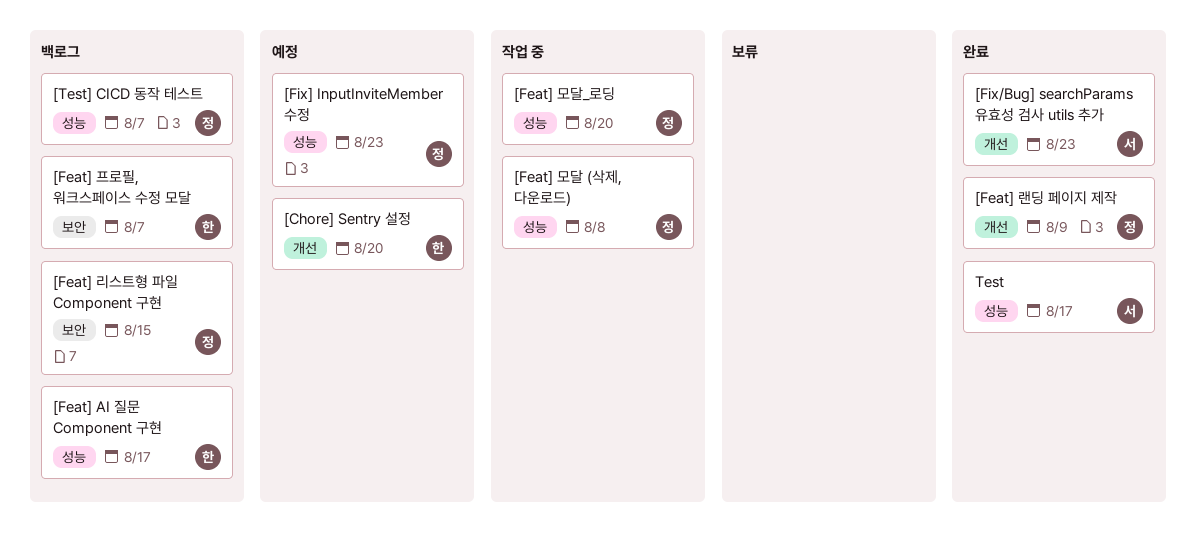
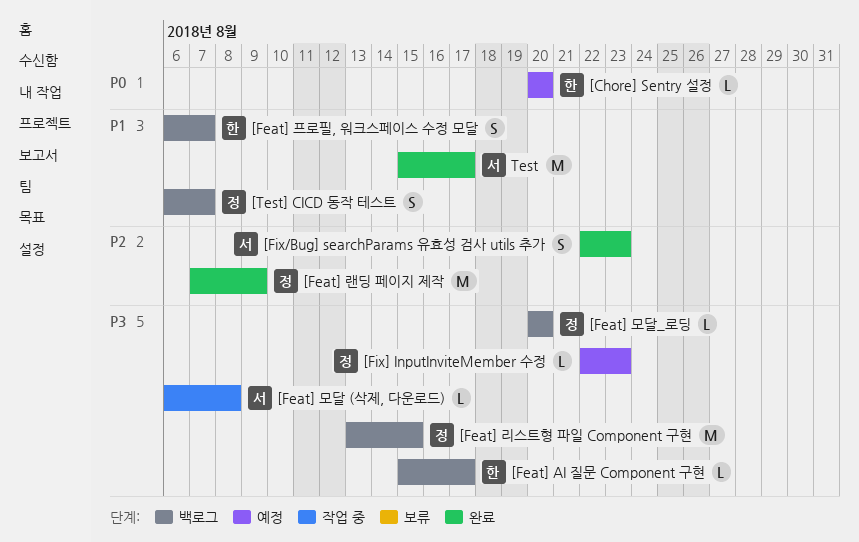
[Feat] 모달 (삭제, 다운로드), owner: 정 -> 서
[Feat] 모달_로딩, status: 작업 중 -> 백로그

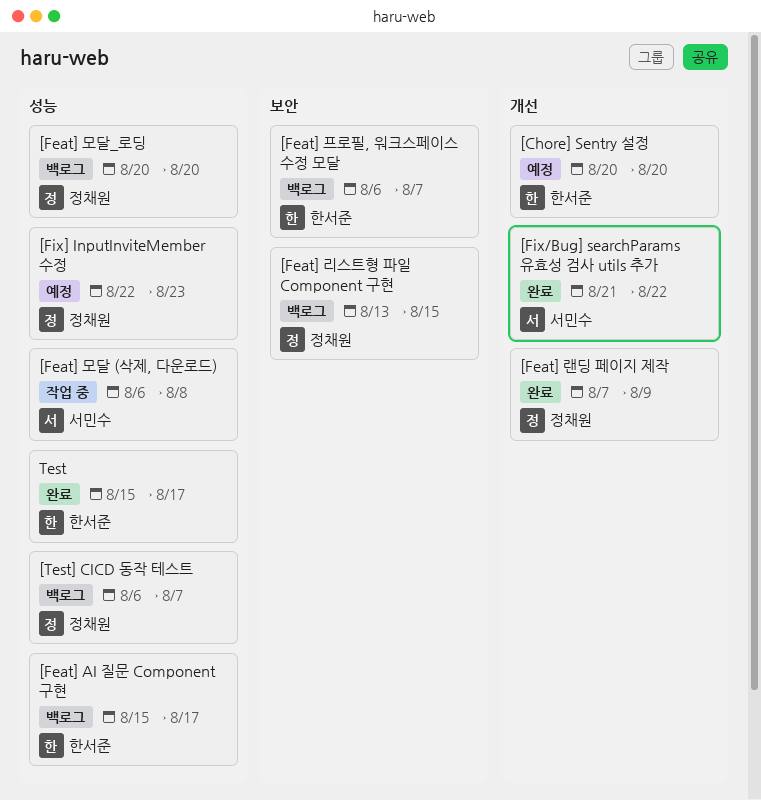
[Fix/Bug] searchParams 유효성 검사 utils 추가, start: Aug 22 -> Aug 21
[Fix/Bug] searchParams 유효성 검사 utils 추가, due: Aug 23 -> Aug 22
Test, owner: 서민수 -> 한서준

